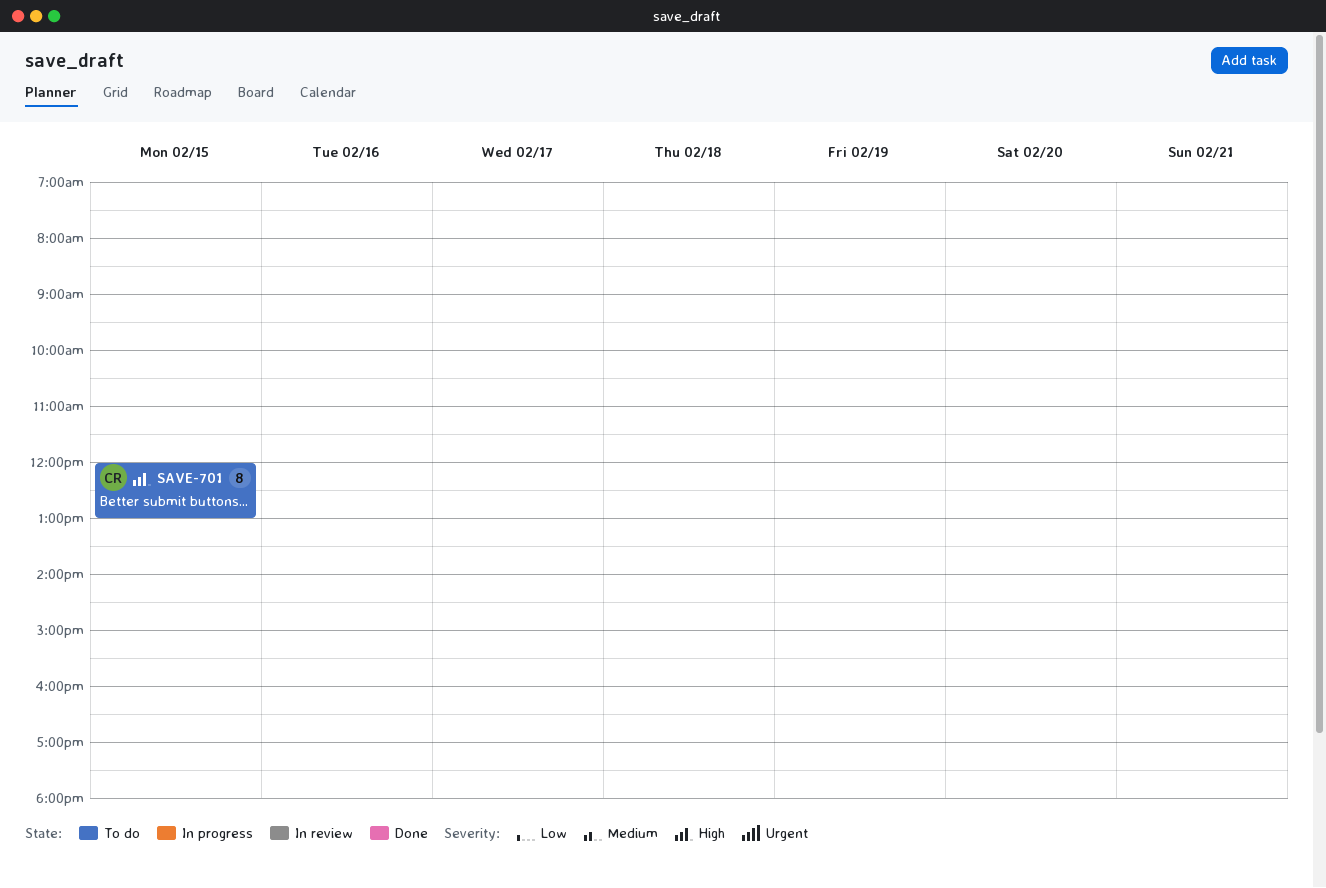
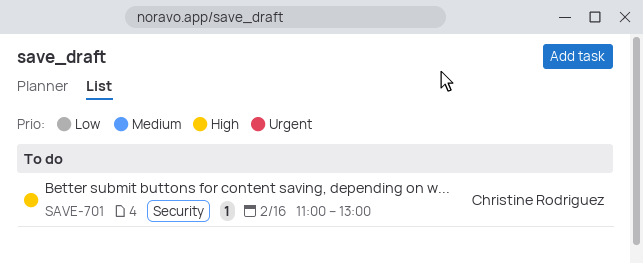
SAVE-701, estimate: 8 -> 1
SAVE-701, day: Feb 15 -> Feb 16
SAVE-701, begins: 12:00 -> 11:00

